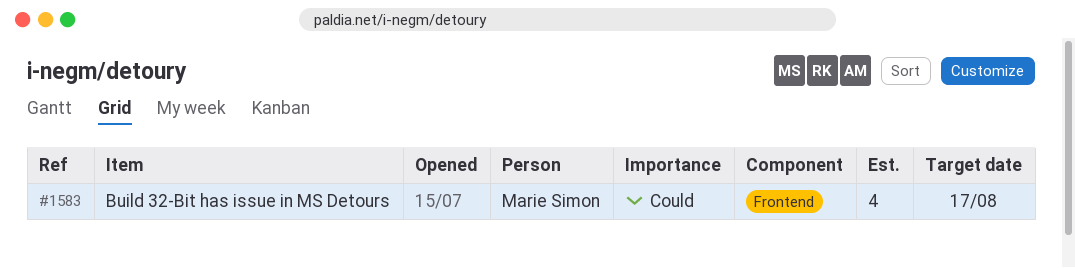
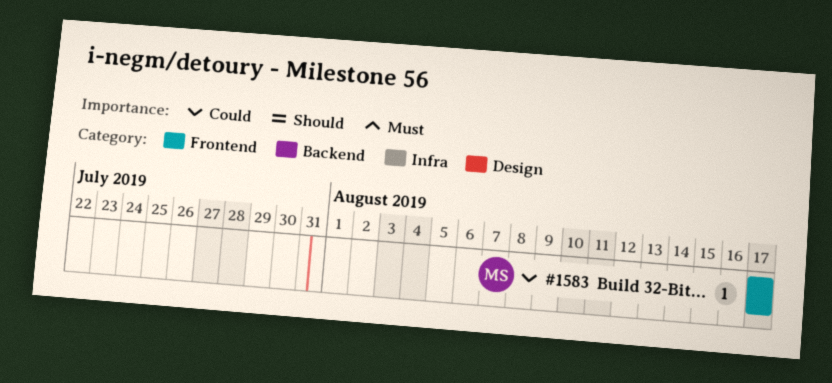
#1583, estimate: 4 -> 1

